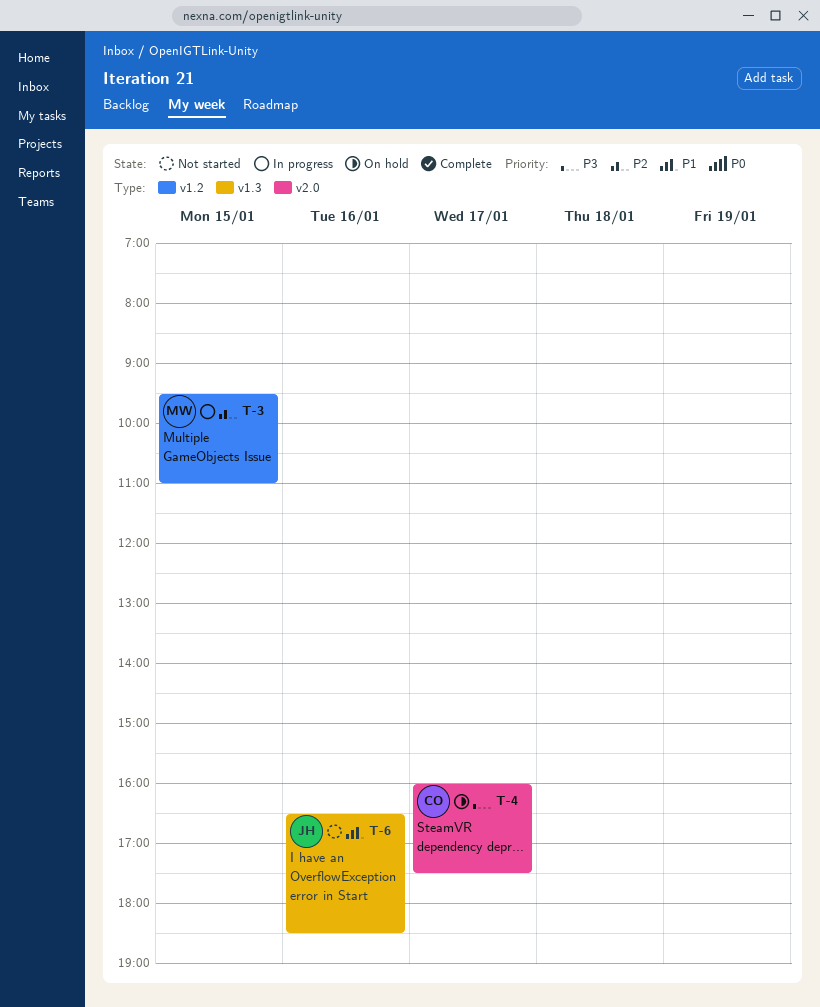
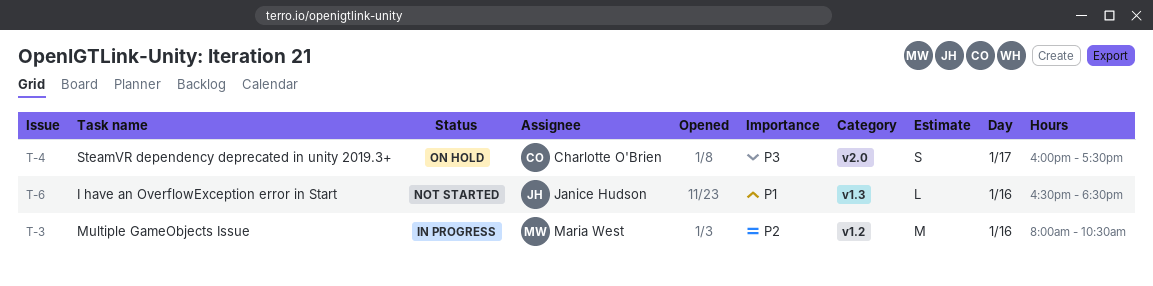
T-3, day: Jan 15 -> Jan 16
T-3, begins: 09:30 -> 08:00
T-3, ends: 11:00 -> 10:30

